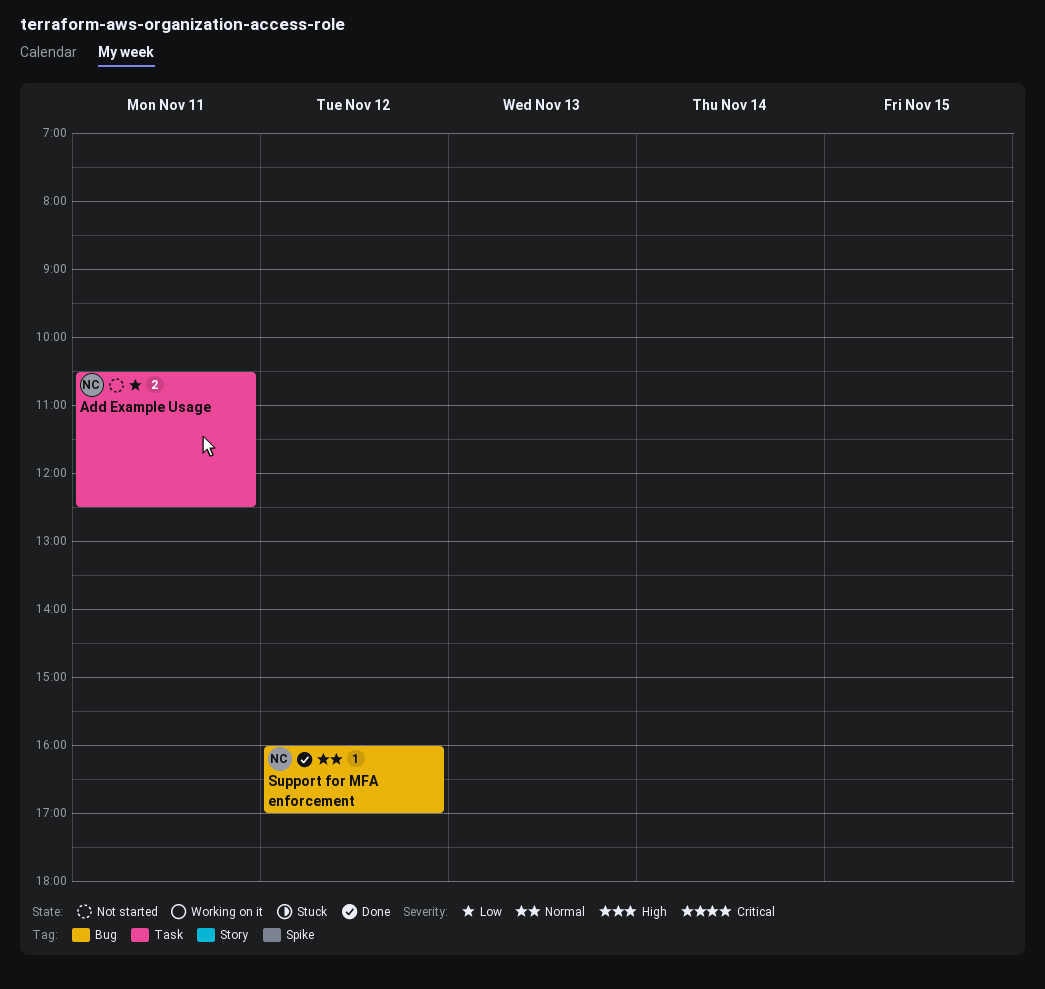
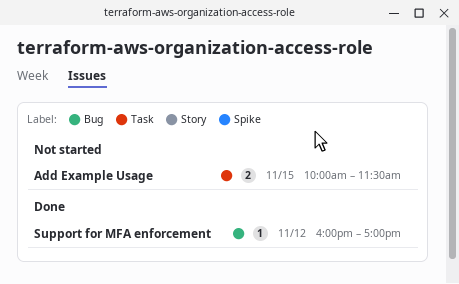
Add Example Usage, day: Nov 11 -> Nov 15
Add Example Usage, begins: 10:30 -> 10:00
Add Example Usage, ends: 12:30 -> 11:30

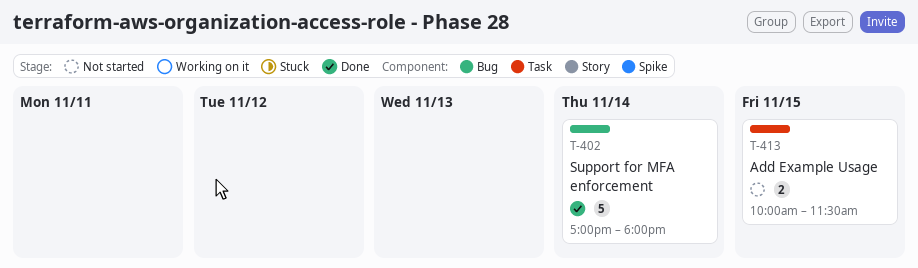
Support for MFA enforcement, estimate: 1 -> 5
Support for MFA enforcement, day: Nov 12 -> Nov 14
Support for MFA enforcement, begins: 16:00 -> 17:00
Support for MFA enforcement, ends: 17:00 -> 18:00

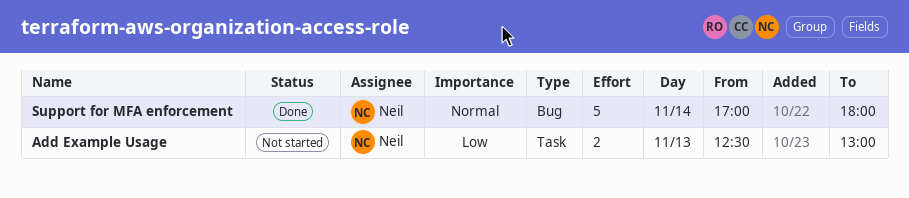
Add Example Usage, day: Nov 15 -> Nov 13
Add Example Usage, begins: 10:00 -> 12:30
Add Example Usage, ends: 11:30 -> 13:00

